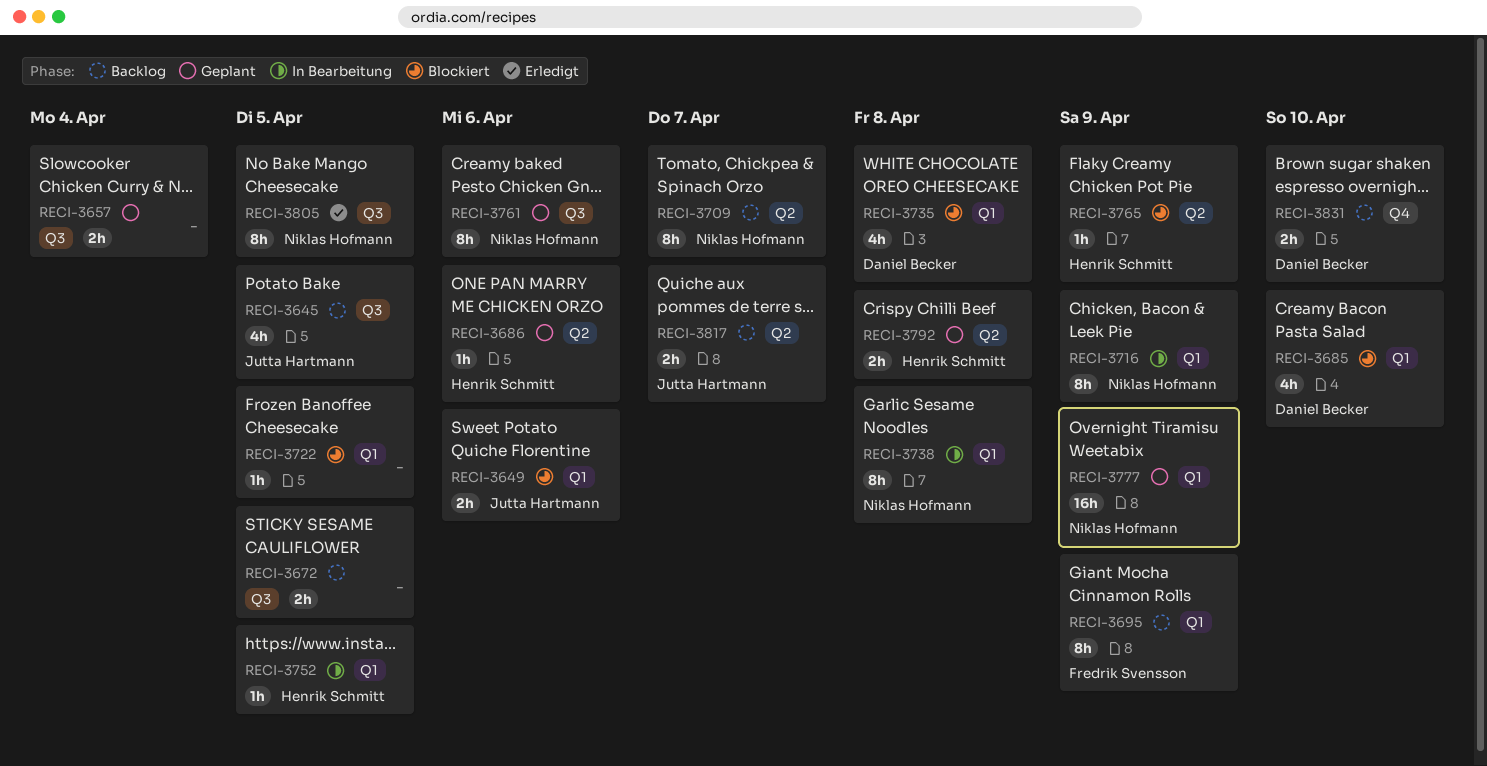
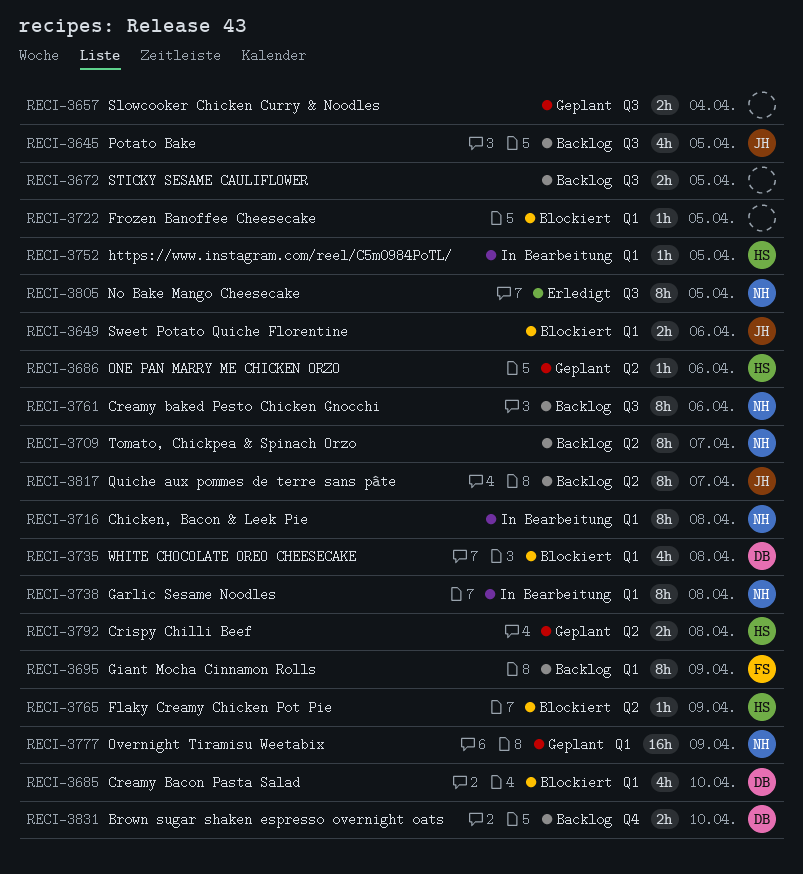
RECI-3716, due: Apr 9 -> Apr 8
RECI-3761, status: Geplant -> Backlog
RECI-3817, estimate: 2h -> 8h

